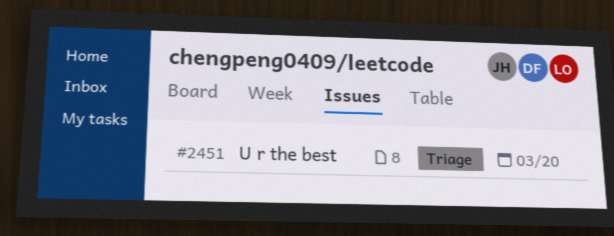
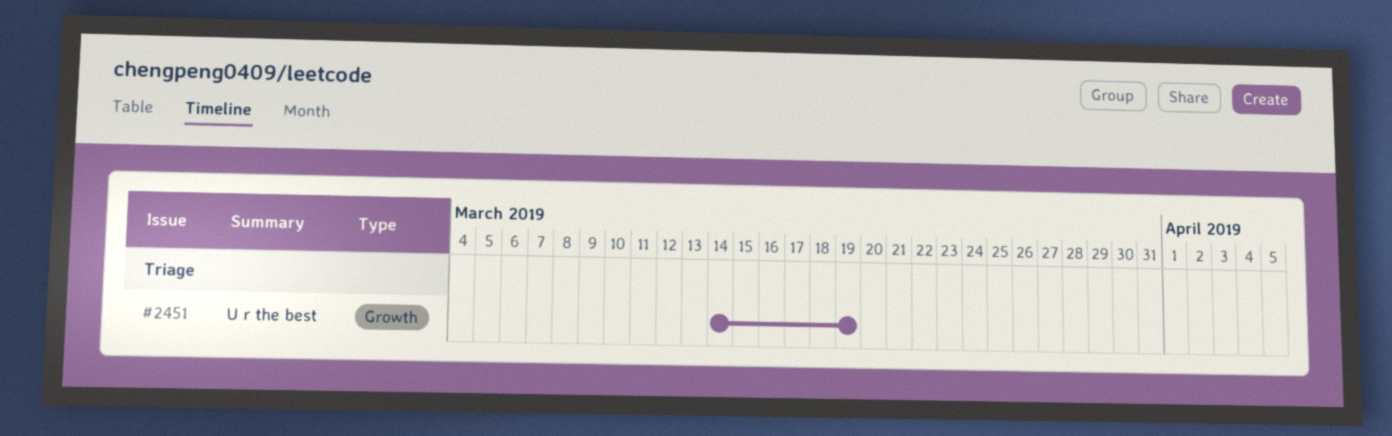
#2451, due: Mar 20 -> Mar 19

